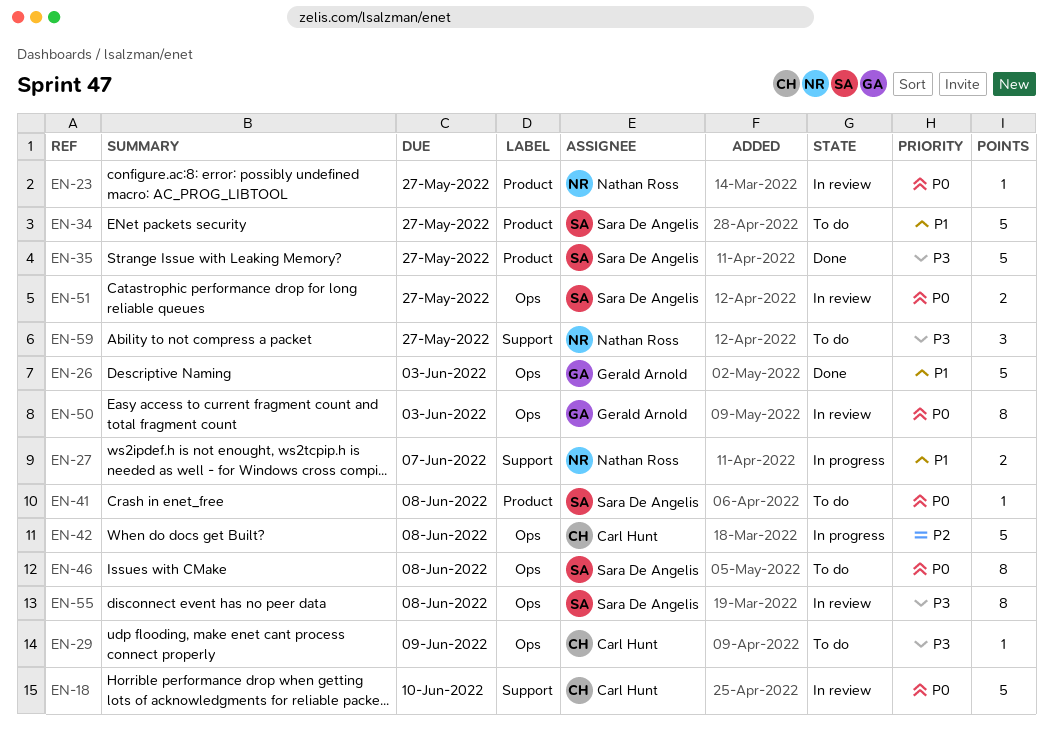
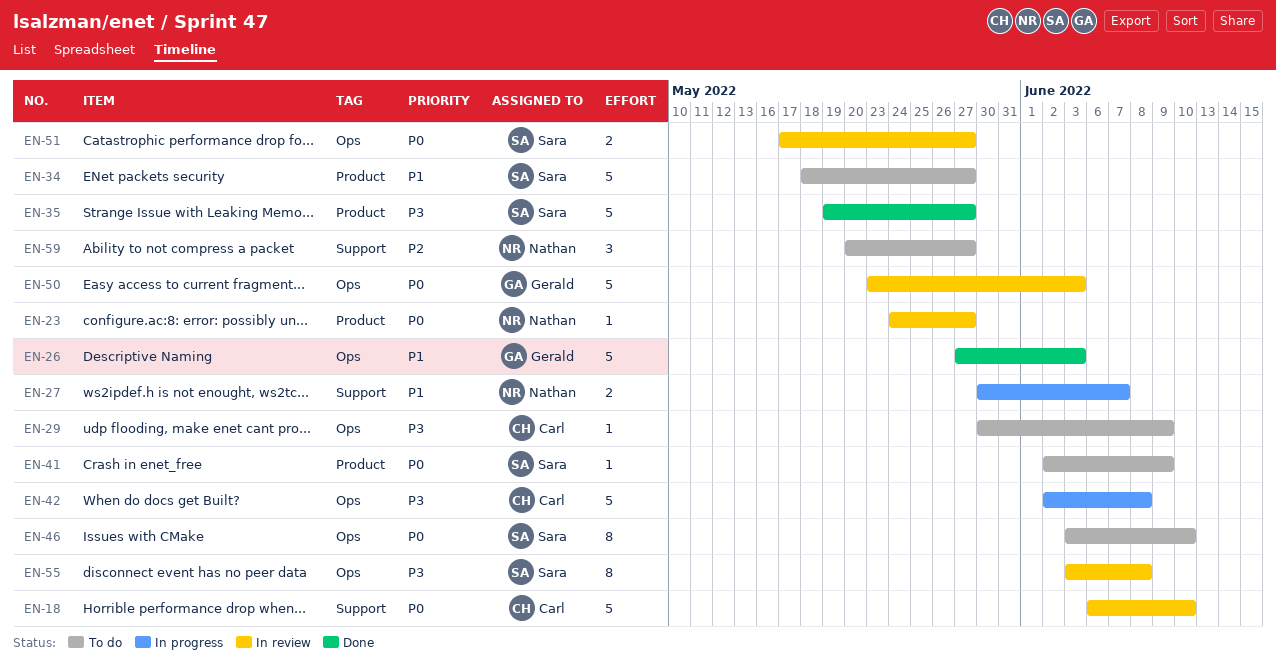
EN-41, due: Jun 8 -> Jun 9
EN-42, priority: P2 -> P3
EN-46, due: Jun 8 -> Jun 10
EN-50, estimate: 8 -> 5
EN-59, priority: P3 -> P2

